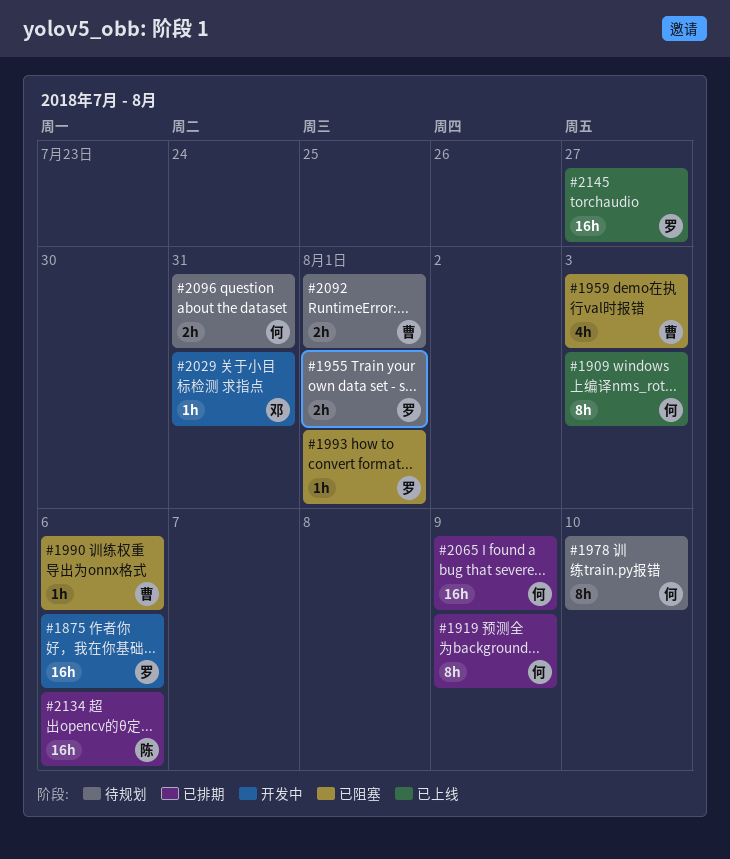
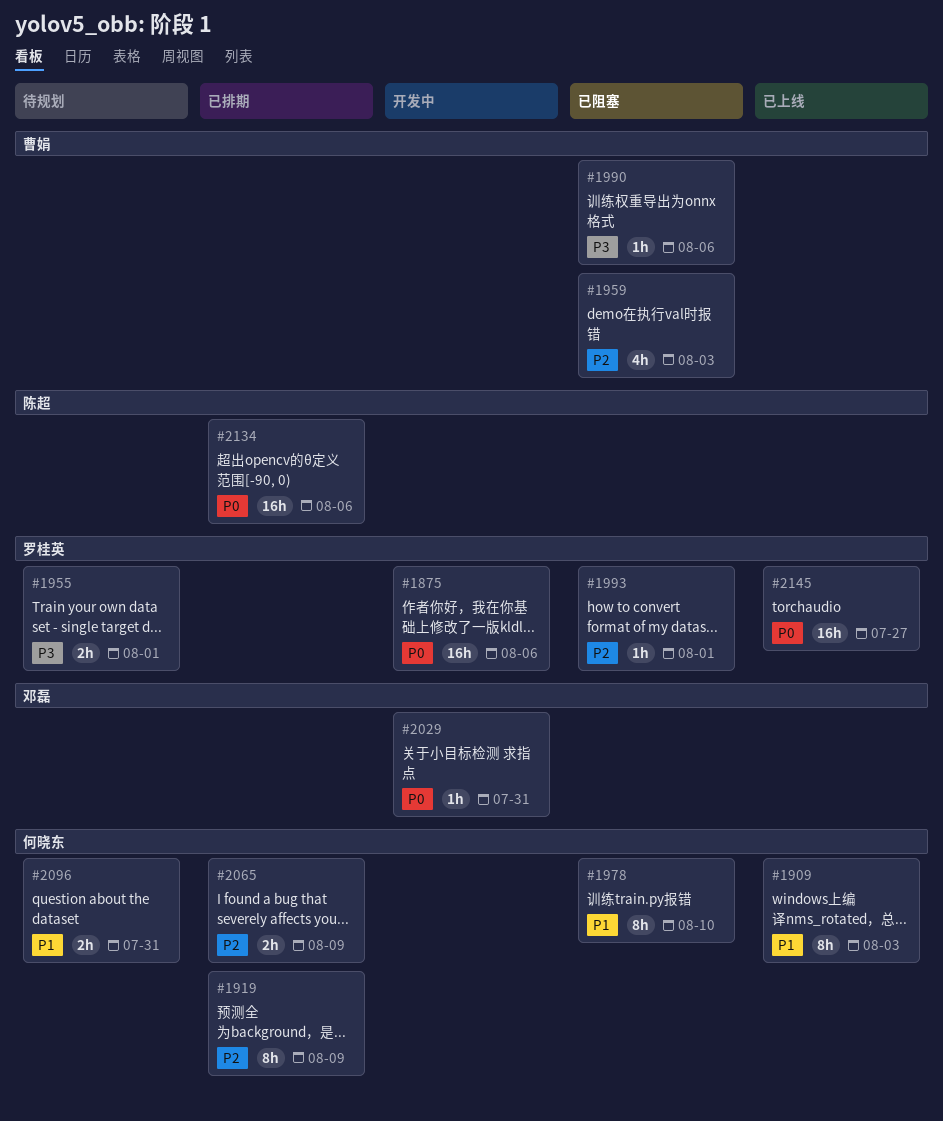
#1978, status: 待规划 -> 已阻塞
#2065, estimate: 16h -> 2h
#2092: present -> none

